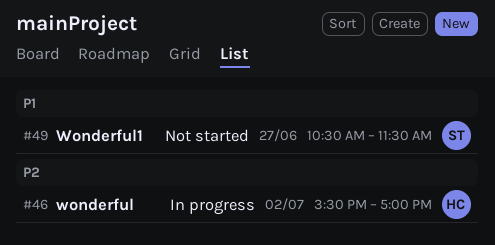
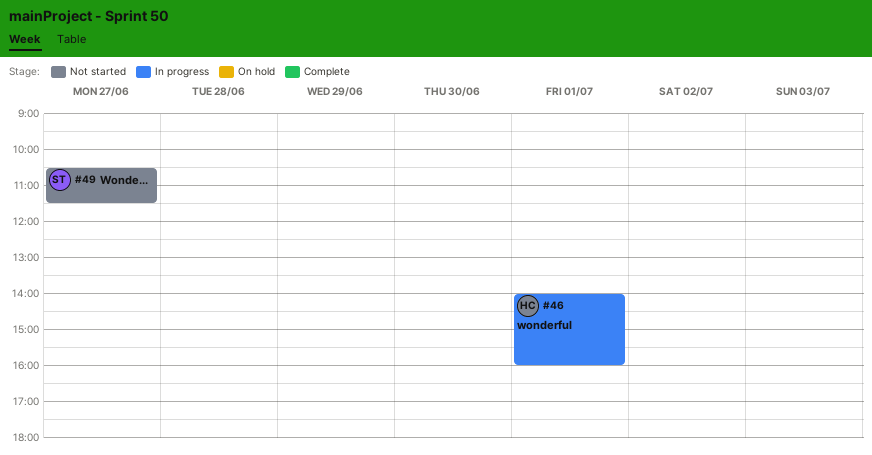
#46, day: Jul 2 -> Jul 1
#46, begins: 15:30 -> 14:00
#46, ends: 17:00 -> 16:00

